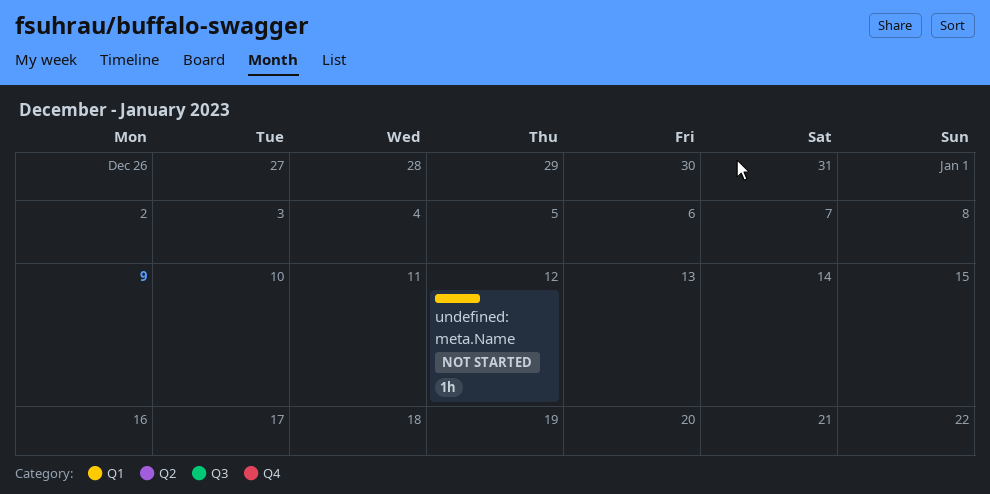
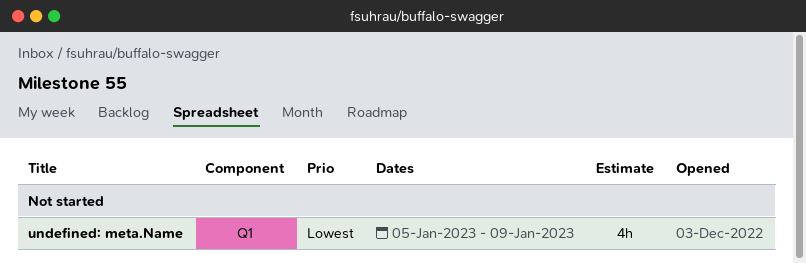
undefined: meta.Name, estimate: 1h -> 4h
undefined: meta.Name, due: Jan 12 -> Jan 9

